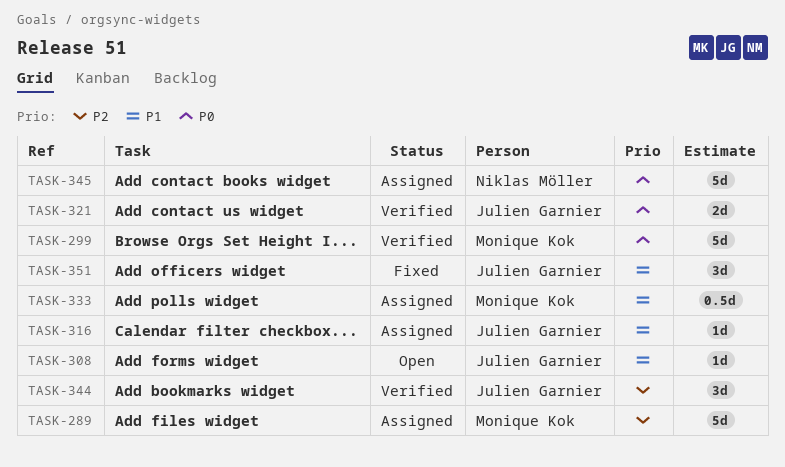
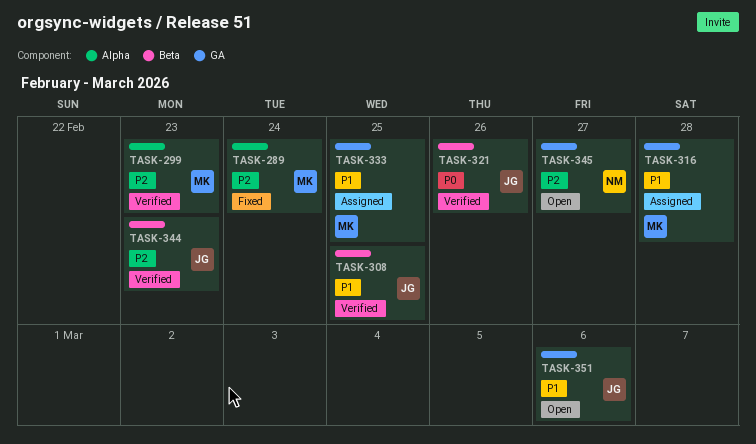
TASK-289, status: Assigned -> Fixed
TASK-299, priority: P0 -> P2
TASK-308, status: Open -> Verified
TASK-316, owner: Julien Garnier -> Monique Kok
TASK-345, status: Assigned -> Open
TASK-345, priority: P0 -> P2
TASK-351, status: Fixed -> Open

